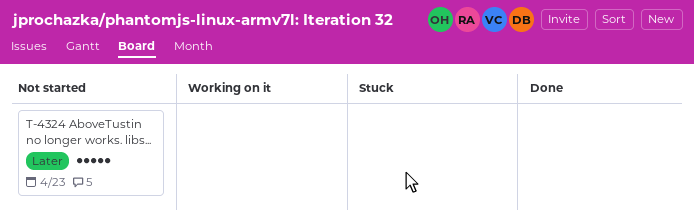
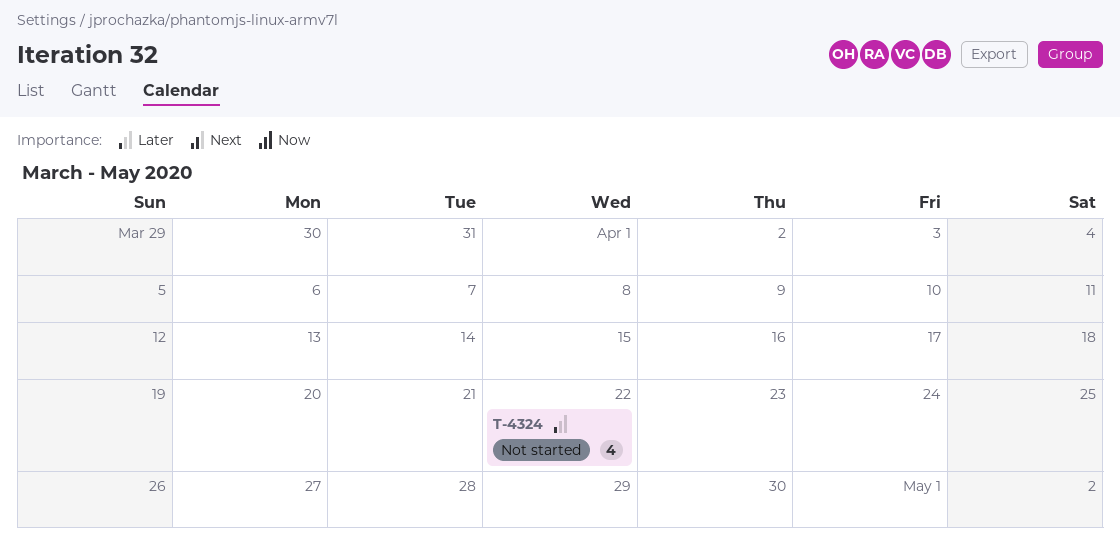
T-4324, estimate: 5 -> 4
T-4324, due: Apr 23 -> Apr 22

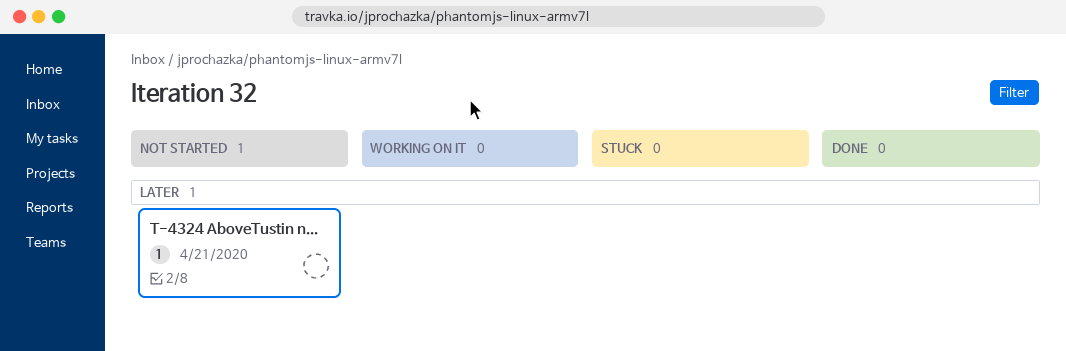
T-4324, estimate: 4 -> 1
T-4324, due: Apr 22 -> Apr 21

